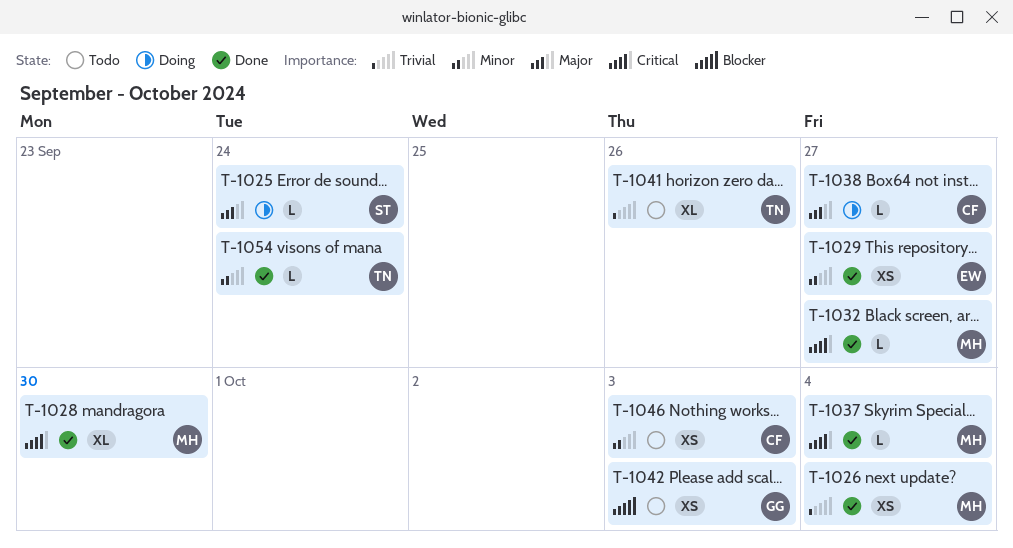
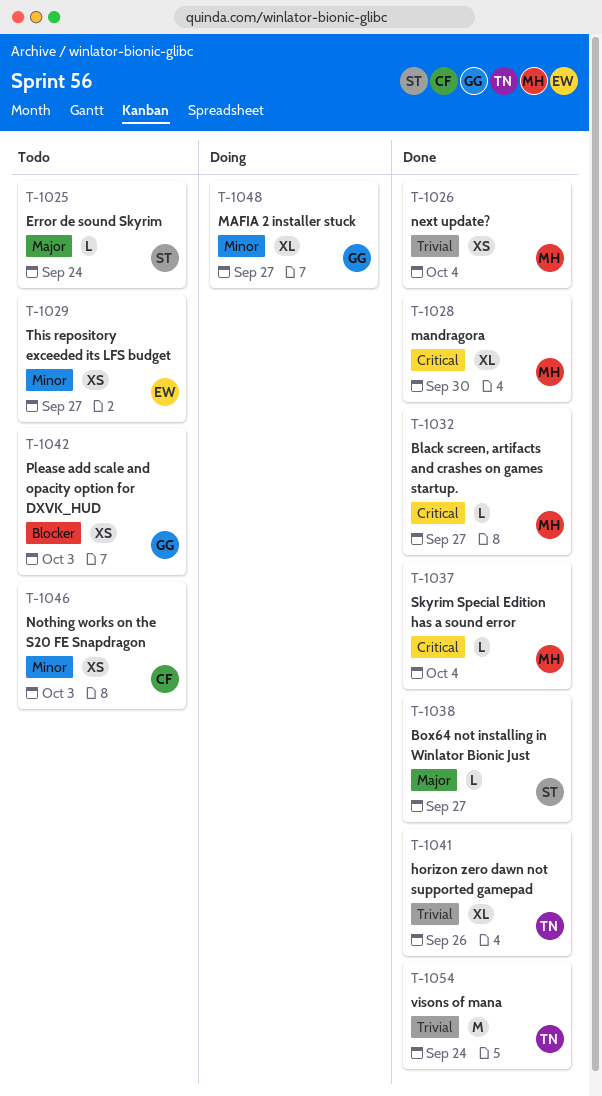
T-1025, status: Doing -> Todo
T-1029, status: Done -> Todo
T-1038, status: Doing -> Done
T-1038, owner: CF -> ST
T-1041, status: Todo -> Done
T-1048: none -> present
T-1054, priority: Minor -> Trivial
T-1054, estimate: L -> M

